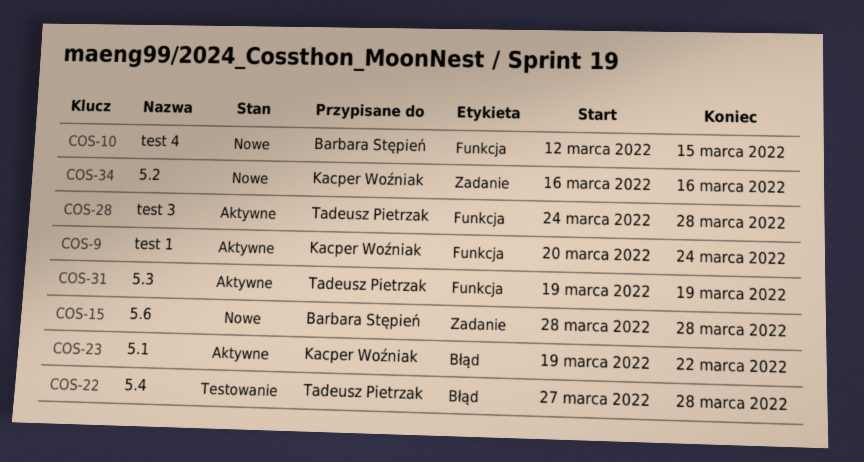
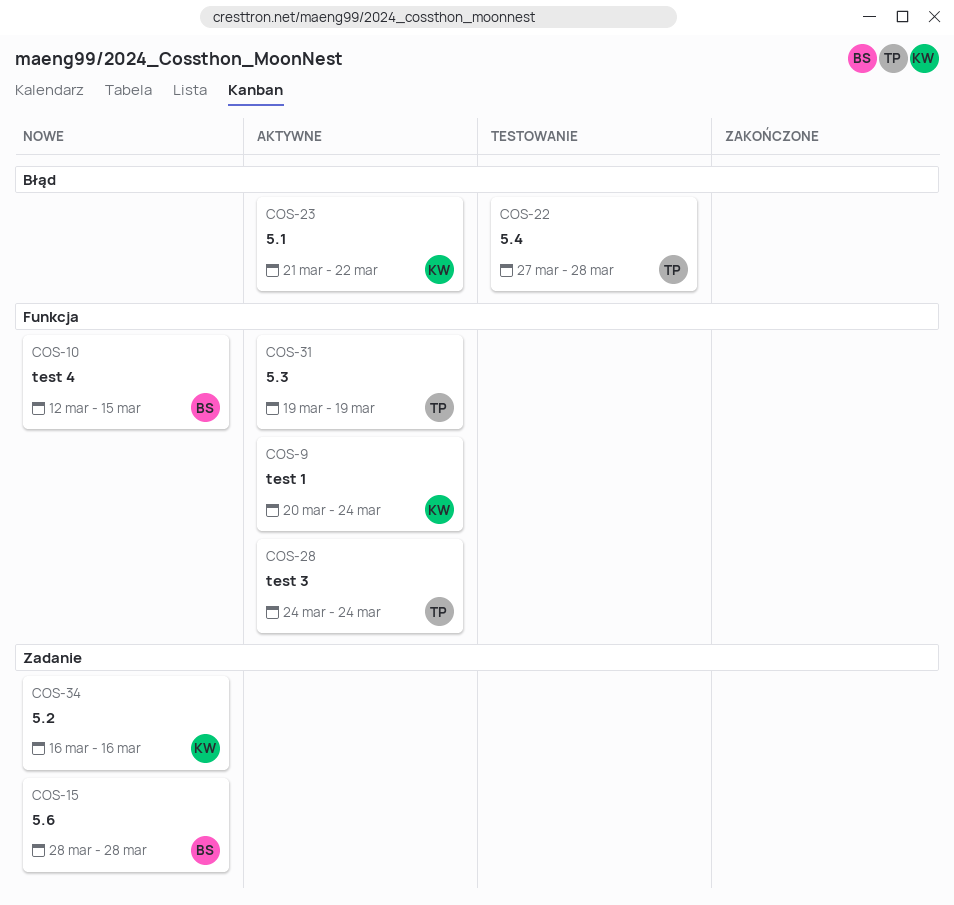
COS-23, start: Mar 19 -> Mar 21
COS-28, due: Mar 28 -> Mar 24

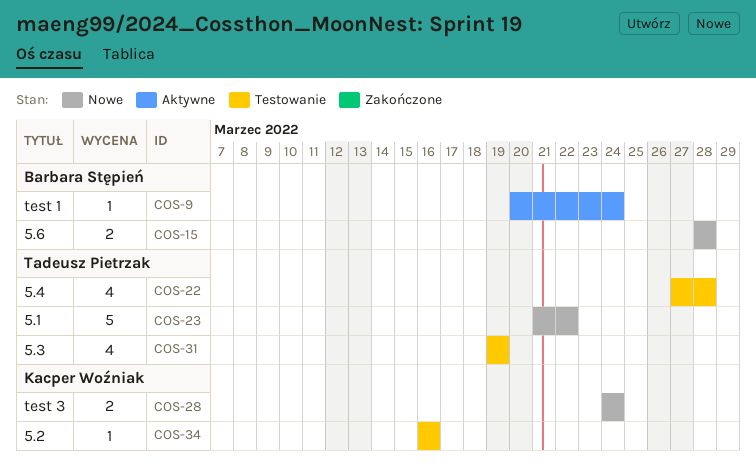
COS-9, owner: Kacper Woźniak -> Barbara Stępień
COS-10: present -> none
COS-23, status: Aktywne -> Nowe
COS-23, owner: Kacper Woźniak -> Tadeusz Pietrzak
COS-28, status: Aktywne -> Nowe
COS-28, owner: Tadeusz Pietrzak -> Kacper Woźniak
COS-31, status: Aktywne -> Testowanie
COS-34, status: Nowe -> Testowanie

